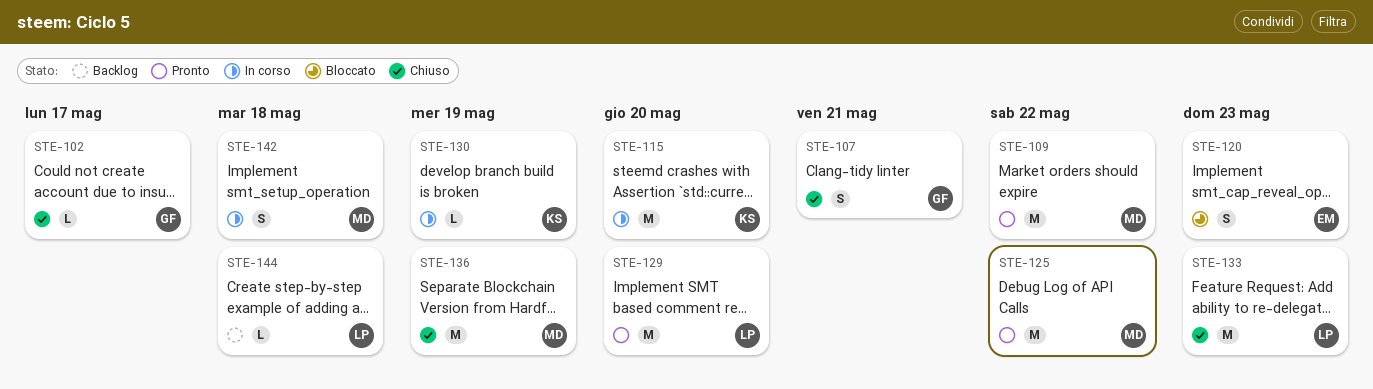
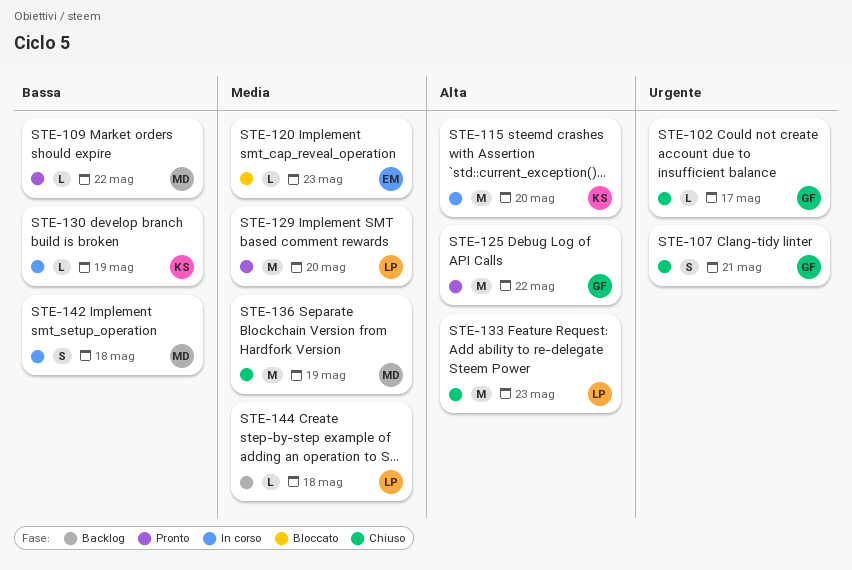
STE-109, estimate: M -> L
STE-120, estimate: S -> L
STE-125, owner: MD -> GF

